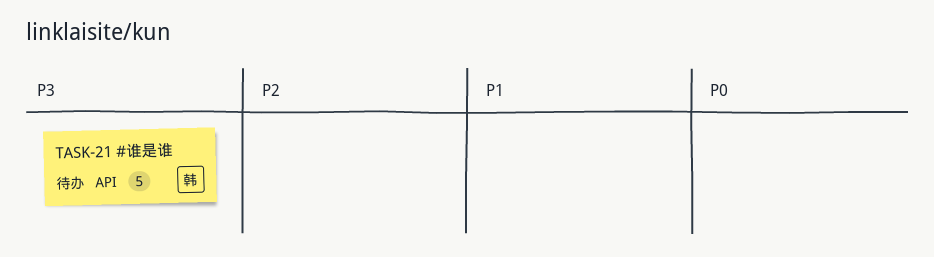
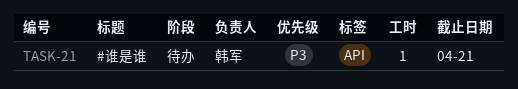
TASK-21, estimate: 5 -> 1

